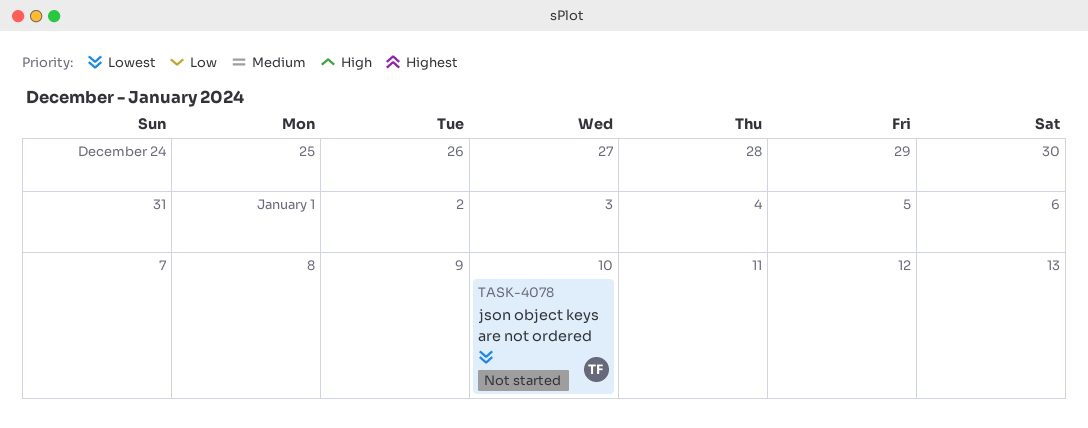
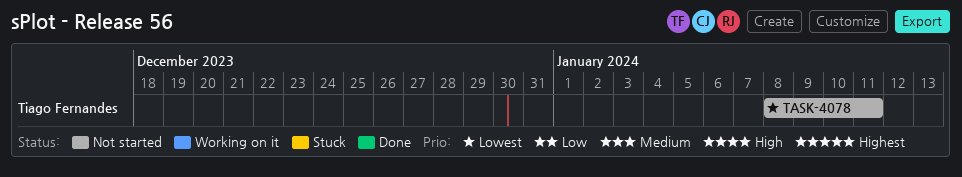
TASK-4078, due: Jan 10 -> Jan 11

